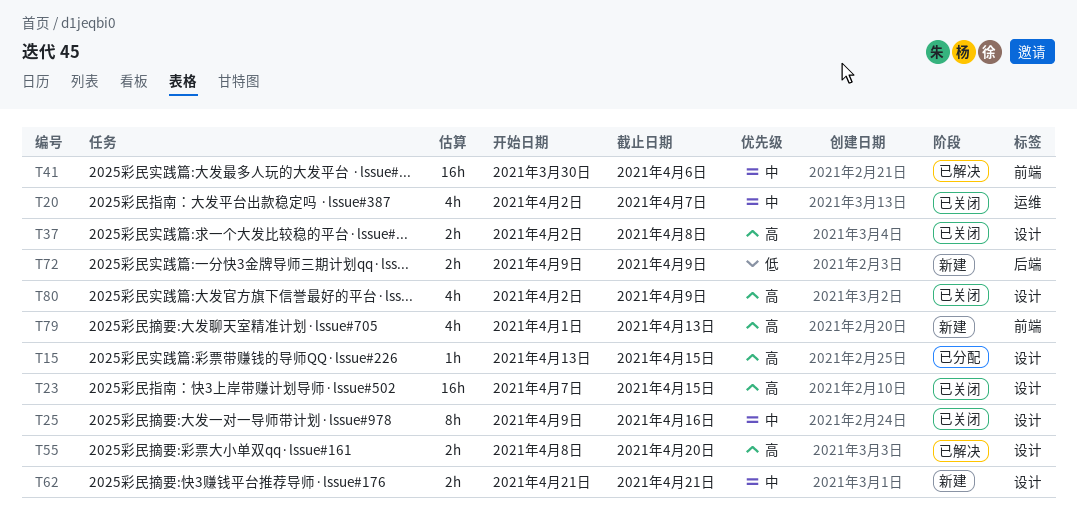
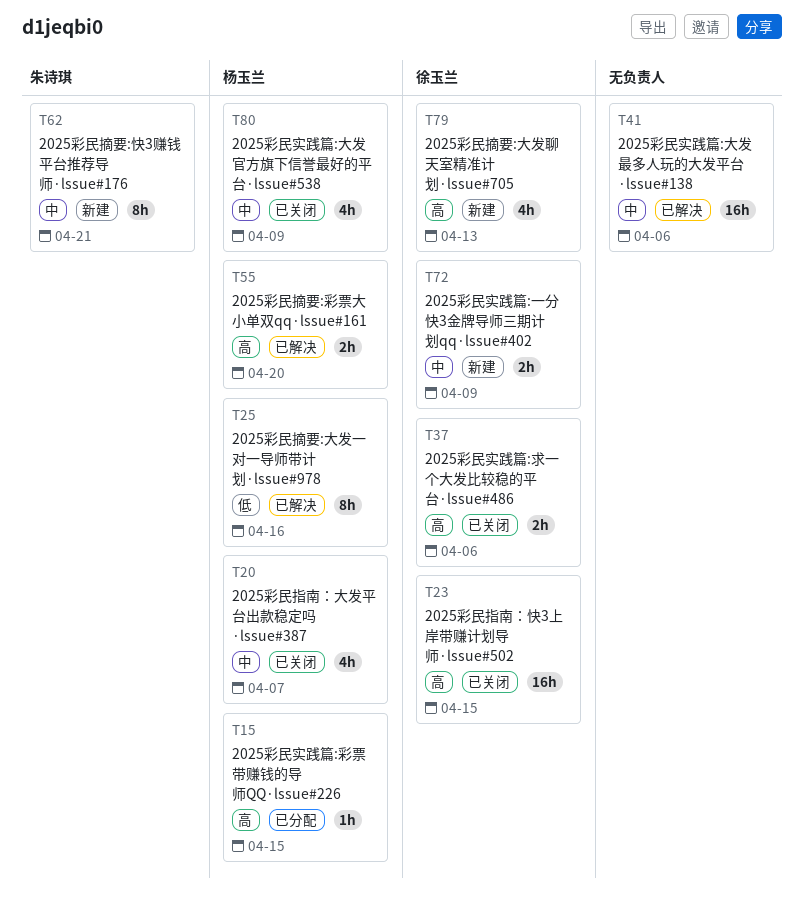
T25, status: 已关闭 -> 已解决
T25, priority: 中 -> 低
T37, due: Apr 8 -> Apr 6
T62, estimate: 2h -> 8h
T72, priority: 低 -> 中
T80, priority: 高 -> 中

